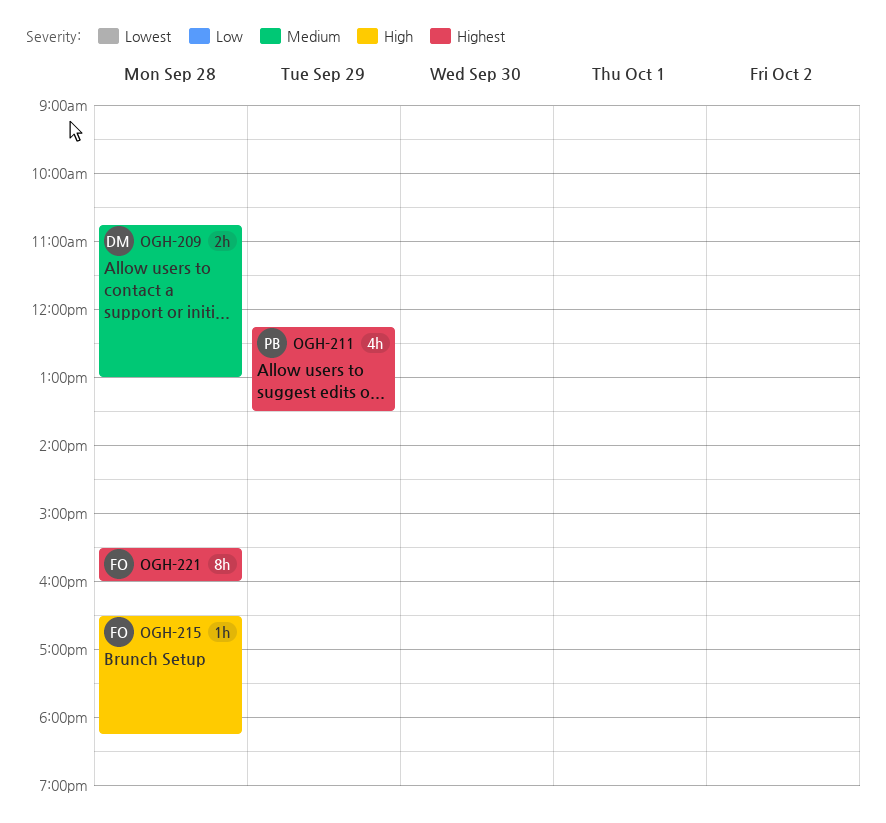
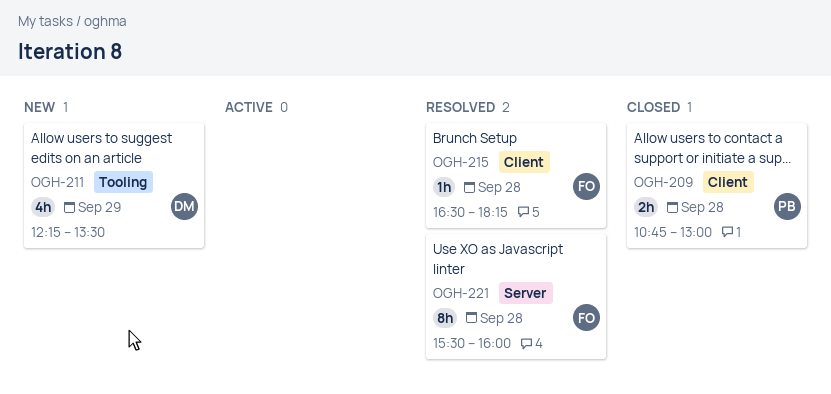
OGH-209, owner: DM -> PB
OGH-211, owner: PB -> DM

